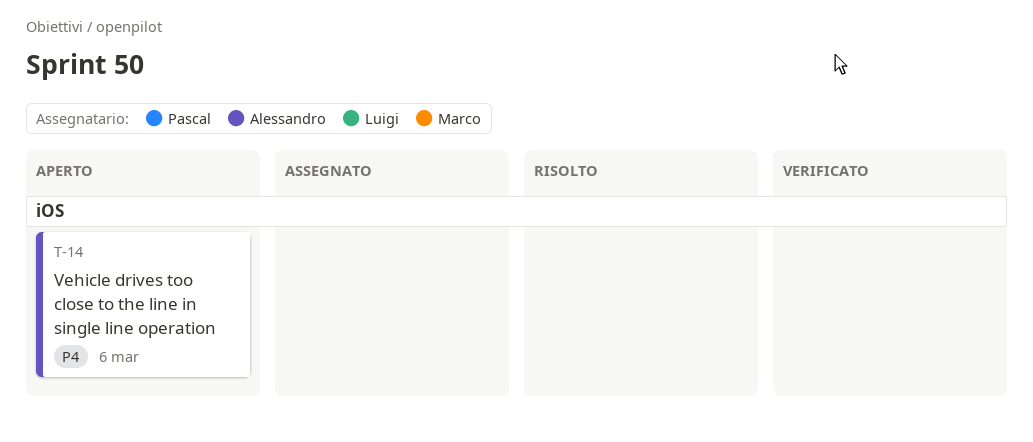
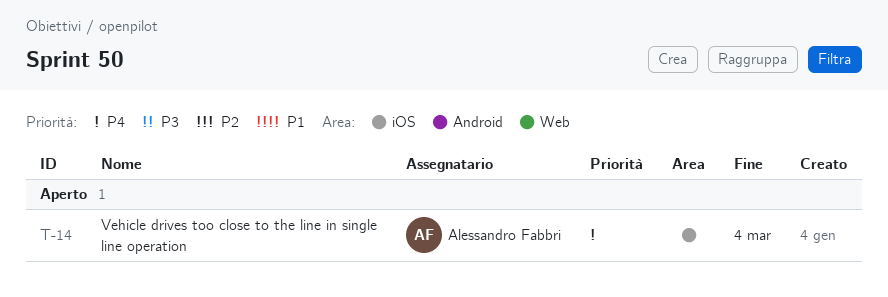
T-14, due: Mar 6 -> Mar 4

